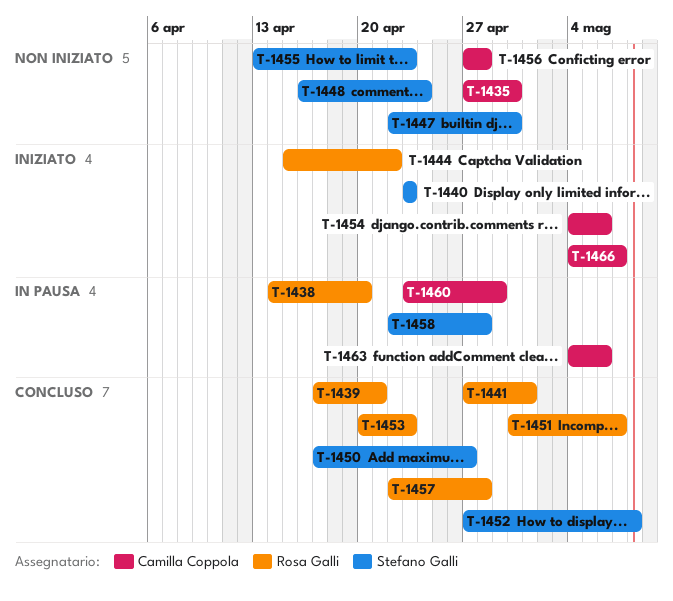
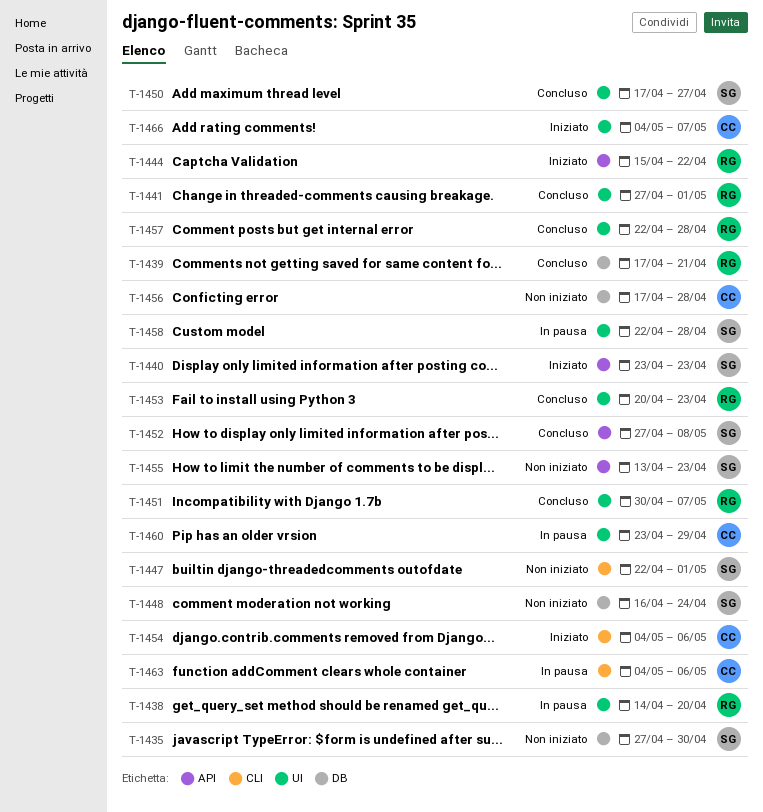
T-1435, owner: Camilla Coppola -> Stefano Galli
T-1447, due: Apr 30 -> May 1
T-1456, start: Apr 27 -> Apr 17

